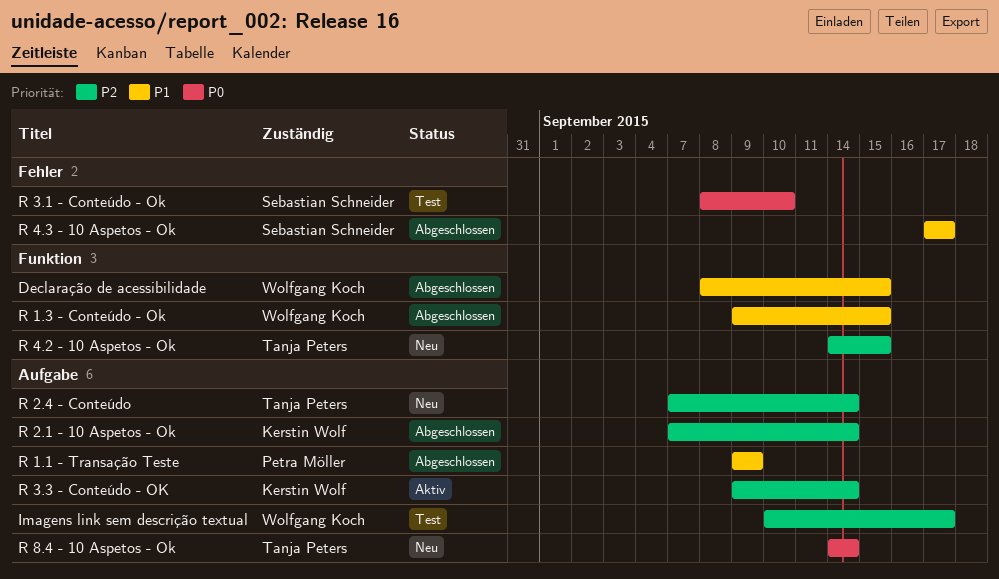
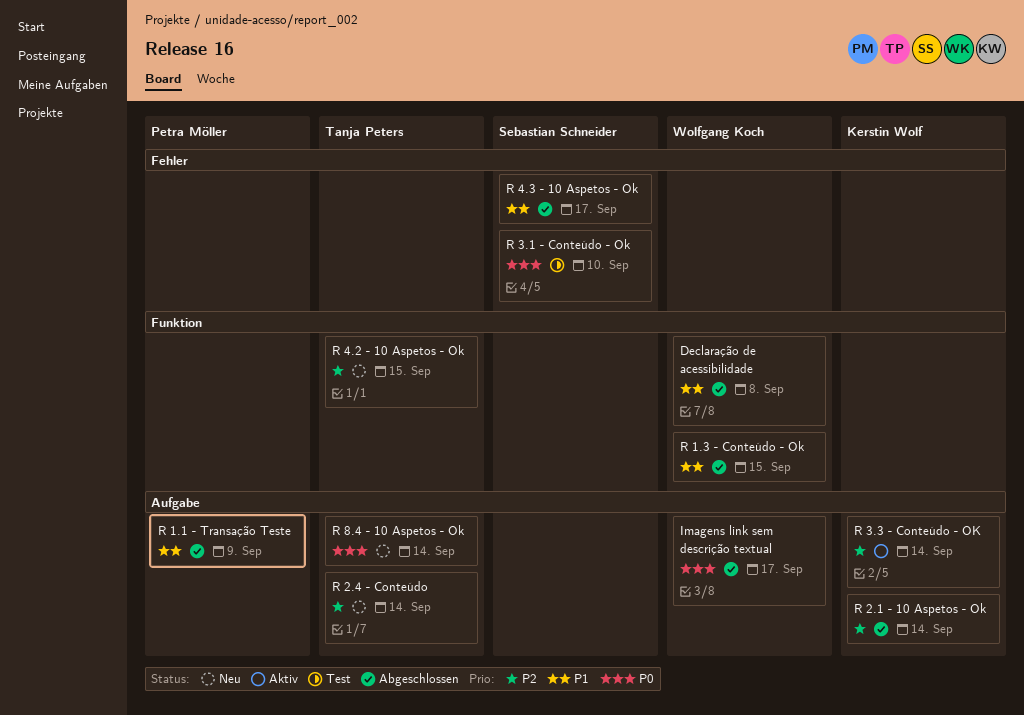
Declaração de acessibilidade, due: Sep 15 -> Sep 8
Imagens link sem descrição textual, status: Test -> Abgeschlossen
Imagens link sem descrição textual, priority: P2 -> P0

